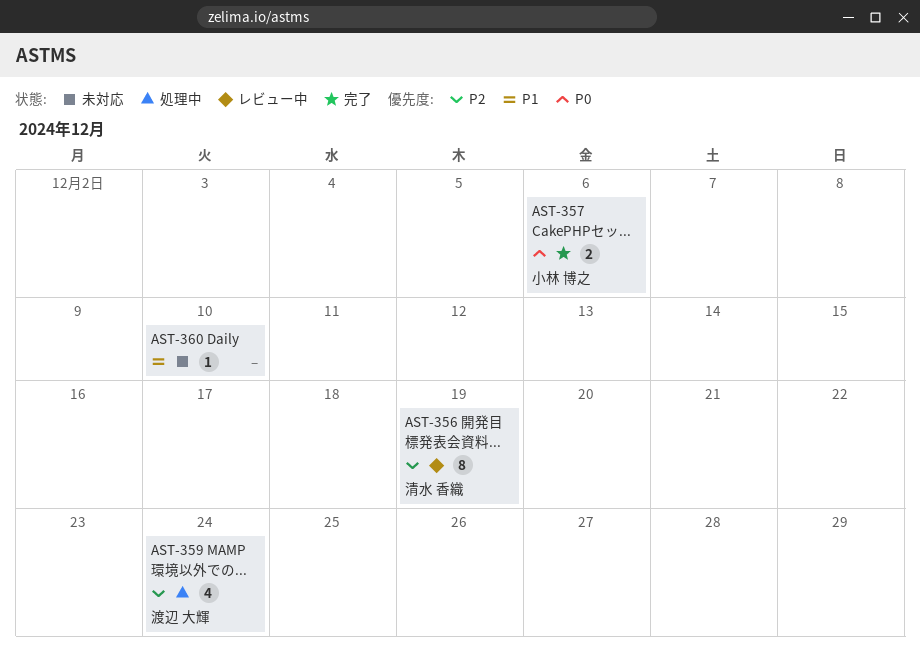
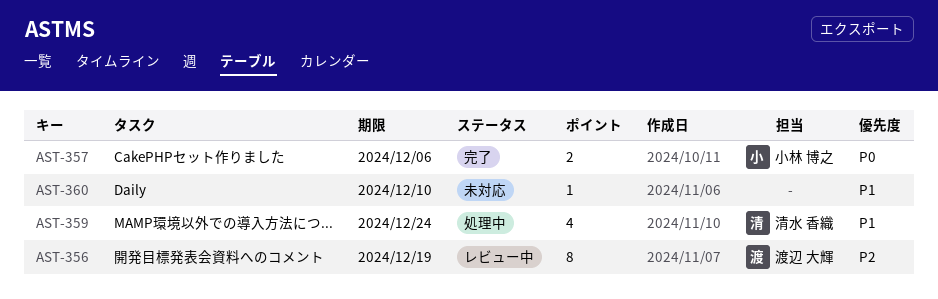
AST-356, owner: 清水 香織 -> 渡辺 大輝
AST-359, owner: 渡辺 大輝 -> 清水 香織
AST-359, priority: P2 -> P1

